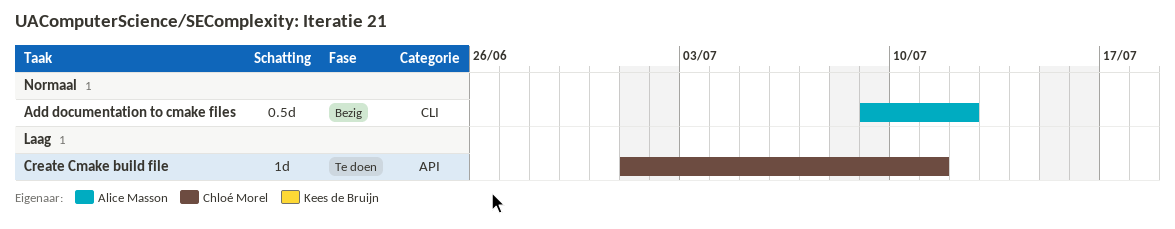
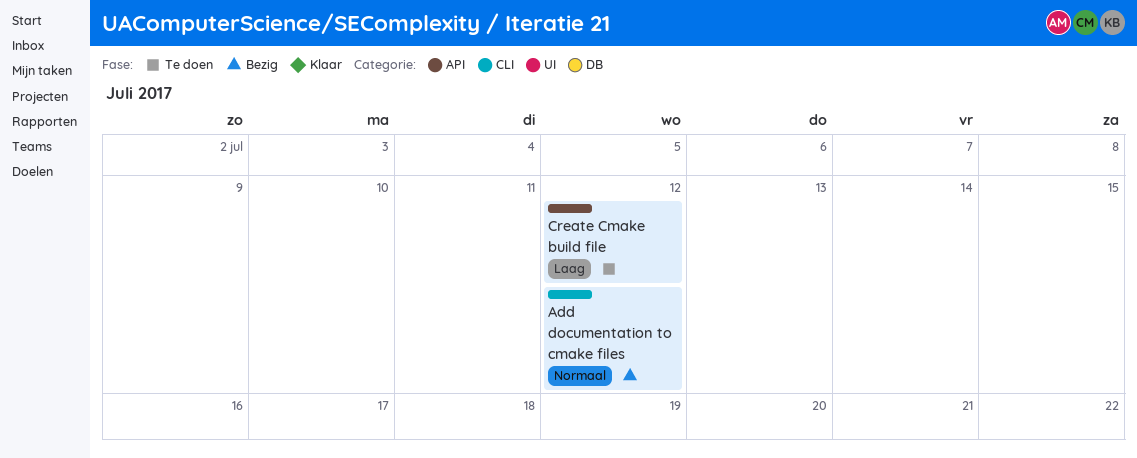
Create Cmake build file, due: Jul 11 -> Jul 12

